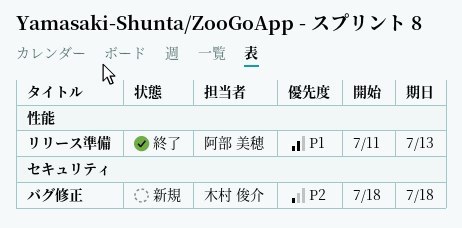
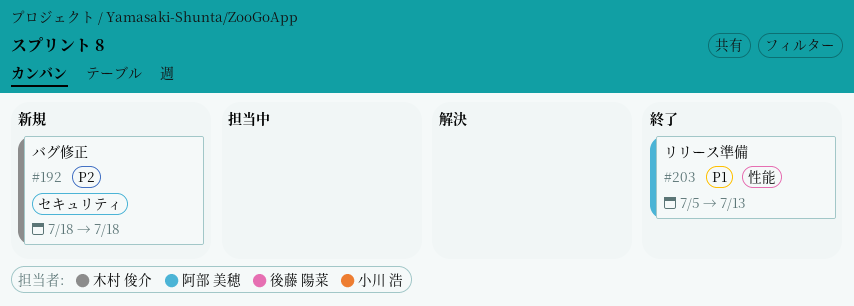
リリース準備, start: Jul 11 -> Jul 5

